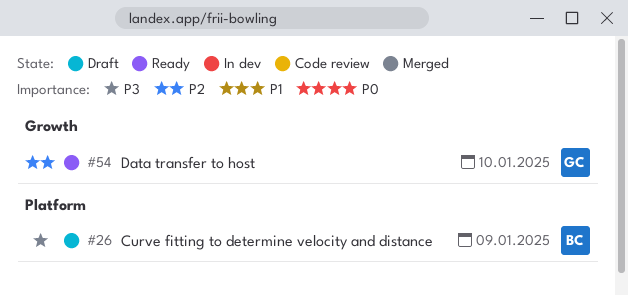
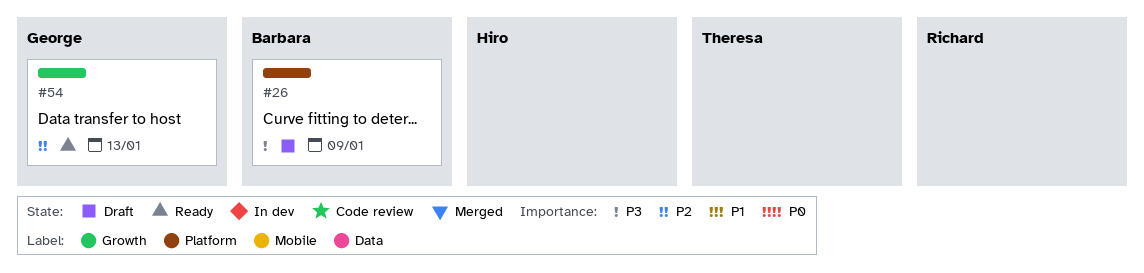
#54, due: Jan 10 -> Jan 13

